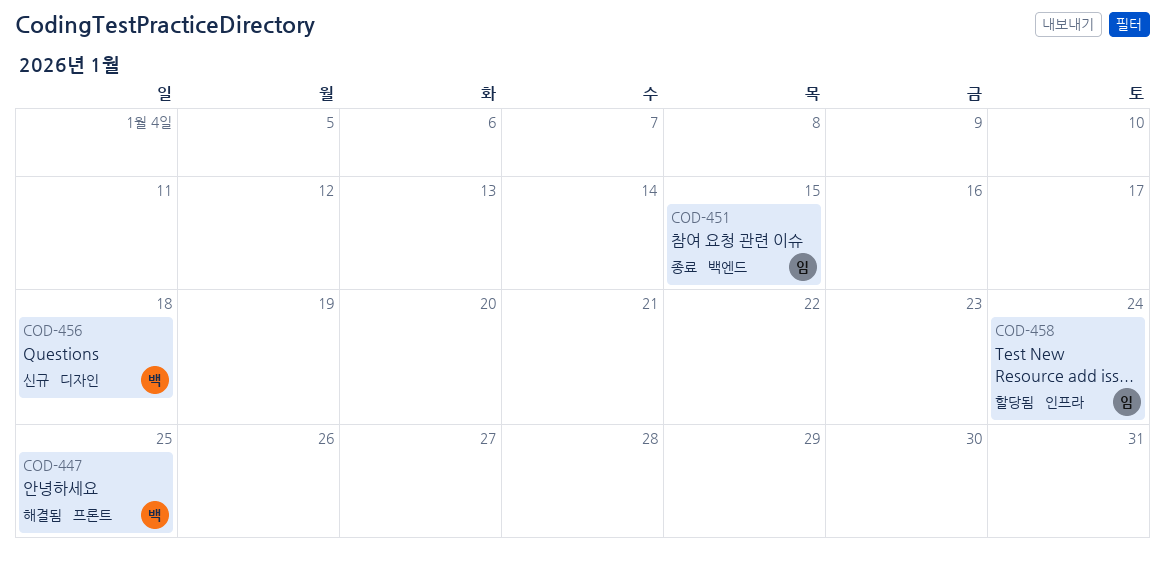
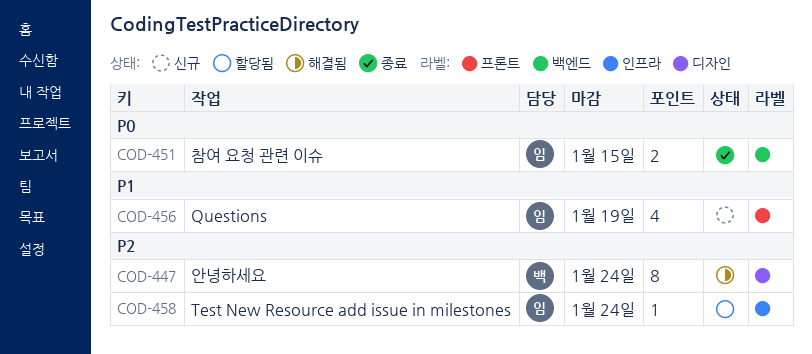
COD-447, label: 프론트 -> 디자인
COD-447, due: Jan 25 -> Jan 24
COD-456, owner: 백 -> 임
COD-456, label: 디자인 -> 프론트
COD-456, due: Jan 18 -> Jan 19

